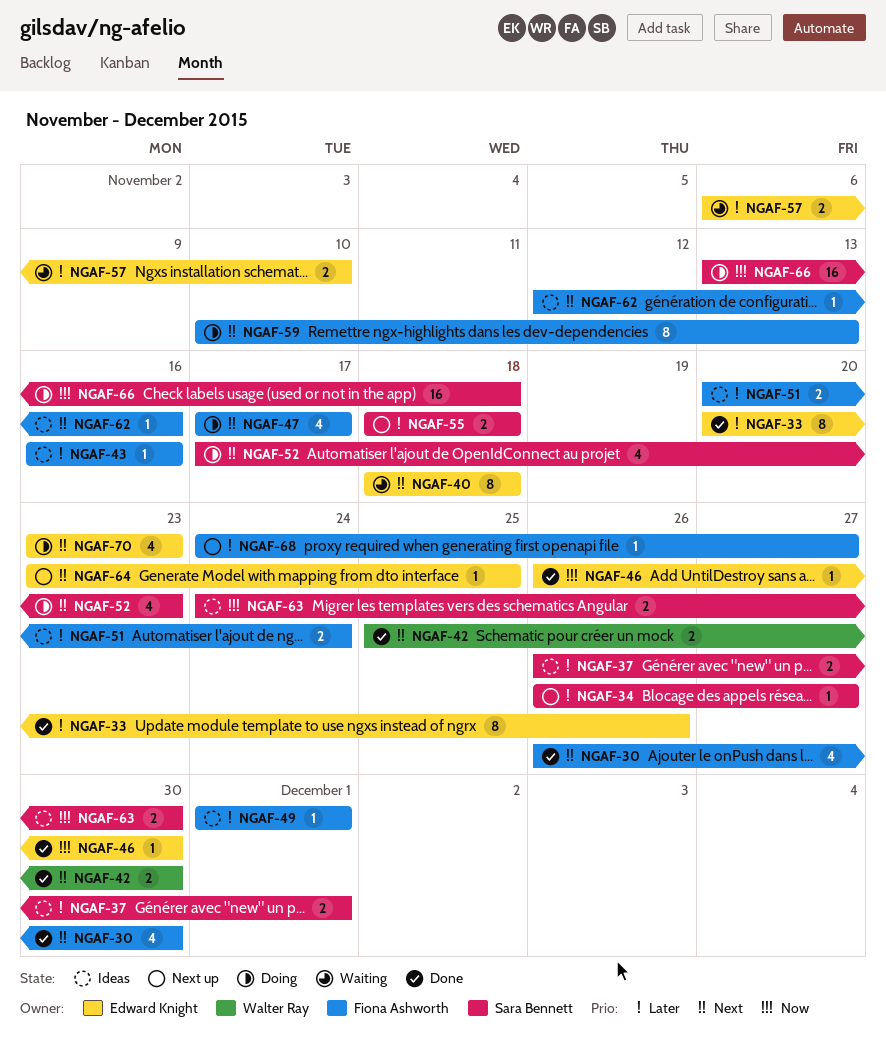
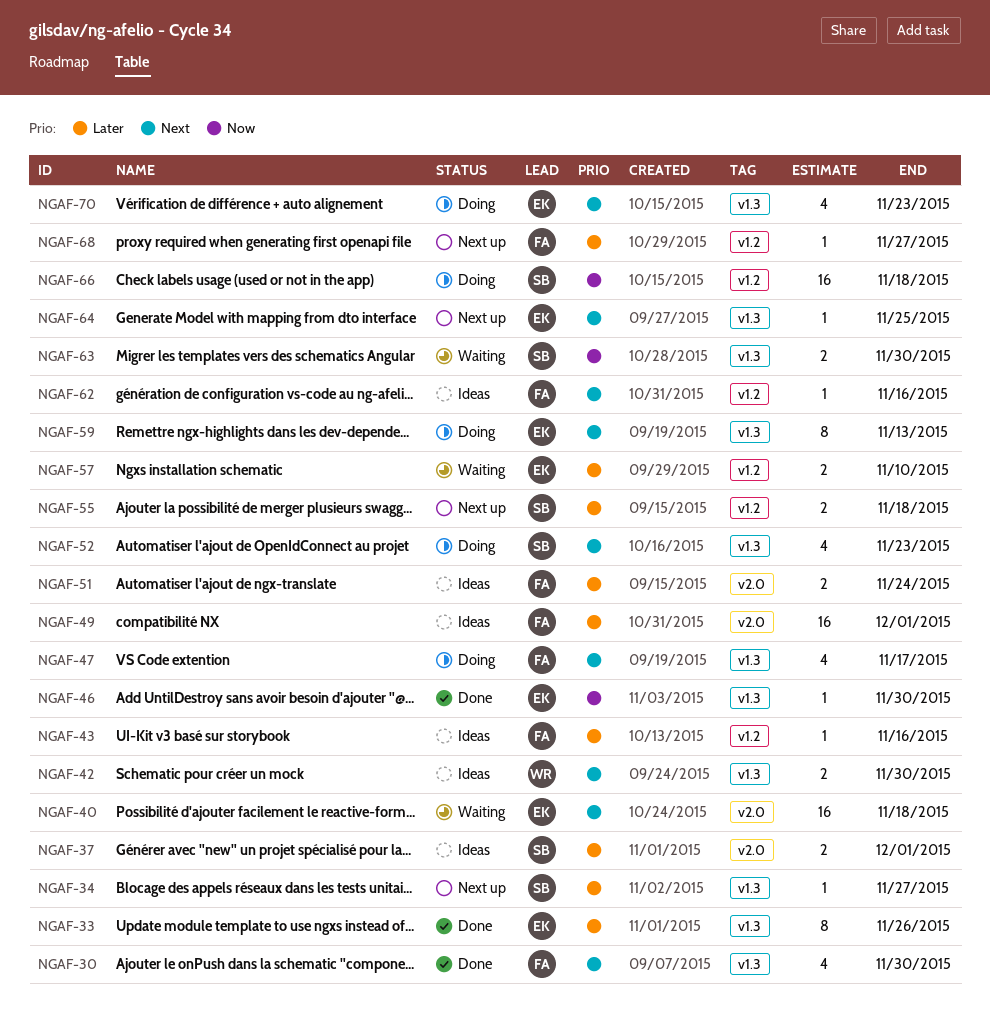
NGAF-40, estimate: 8 -> 16
NGAF-42, status: Done -> Ideas
NGAF-49, estimate: 1 -> 16
NGAF-59, owner: Fiona Ashworth -> Edward Knight
NGAF-63, status: Ideas -> Waiting

